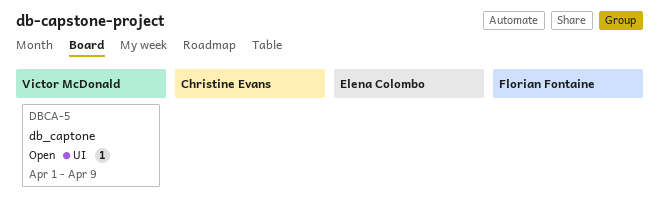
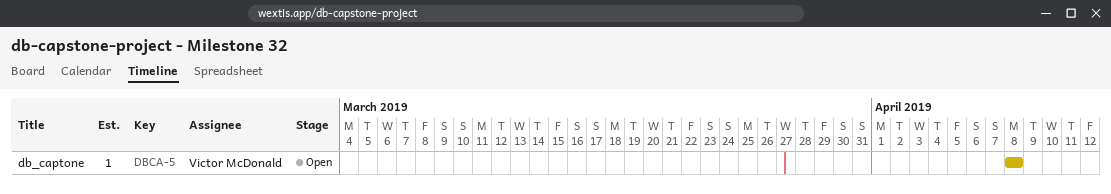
DBCA-5, start: Apr 1 -> Apr 8
DBCA-5, due: Apr 9 -> Apr 8

